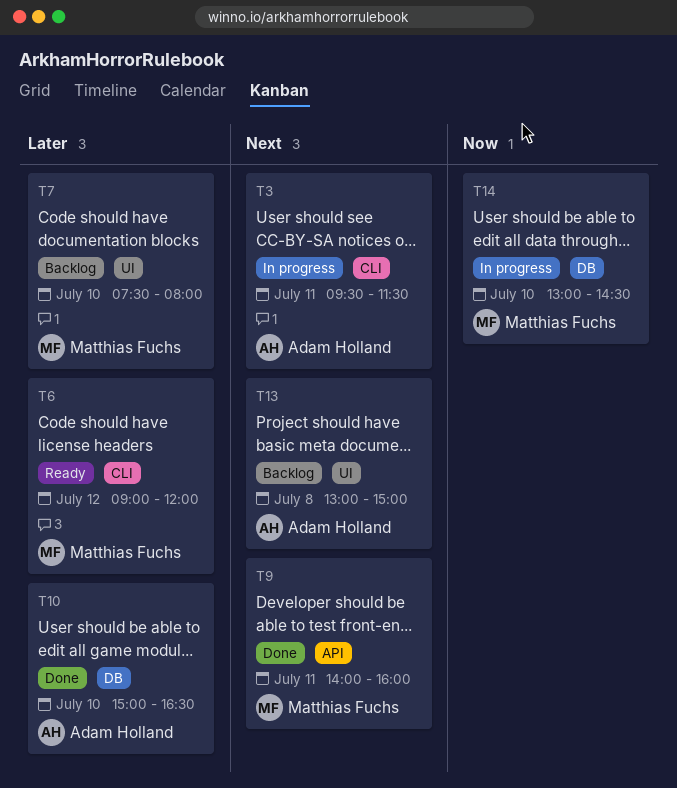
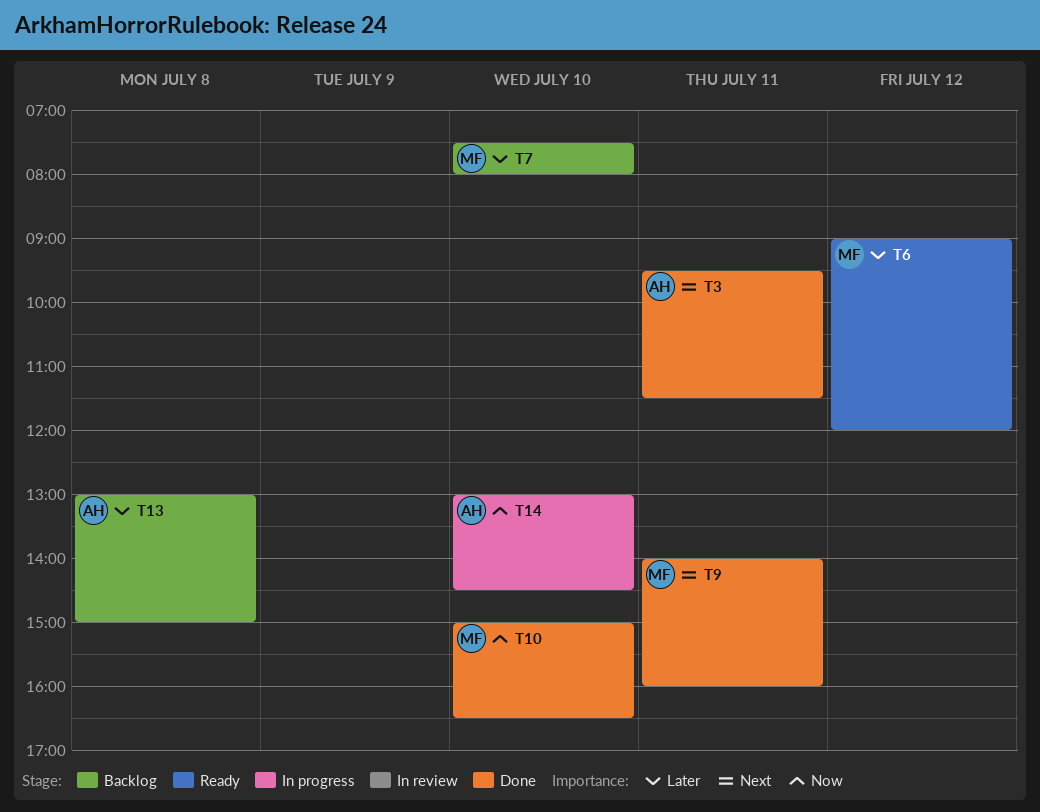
T3, status: In progress -> Done
T10, owner: Adam Holland -> Matthias Fuchs
T10, priority: Later -> Now
T13, priority: Next -> Later
T14, owner: Matthias Fuchs -> Adam Holland

